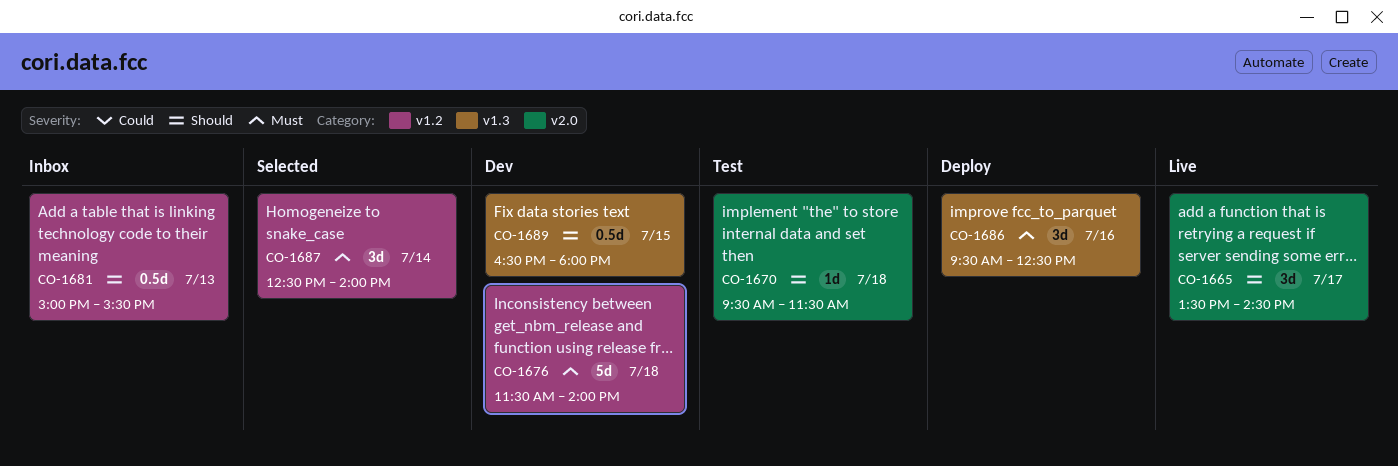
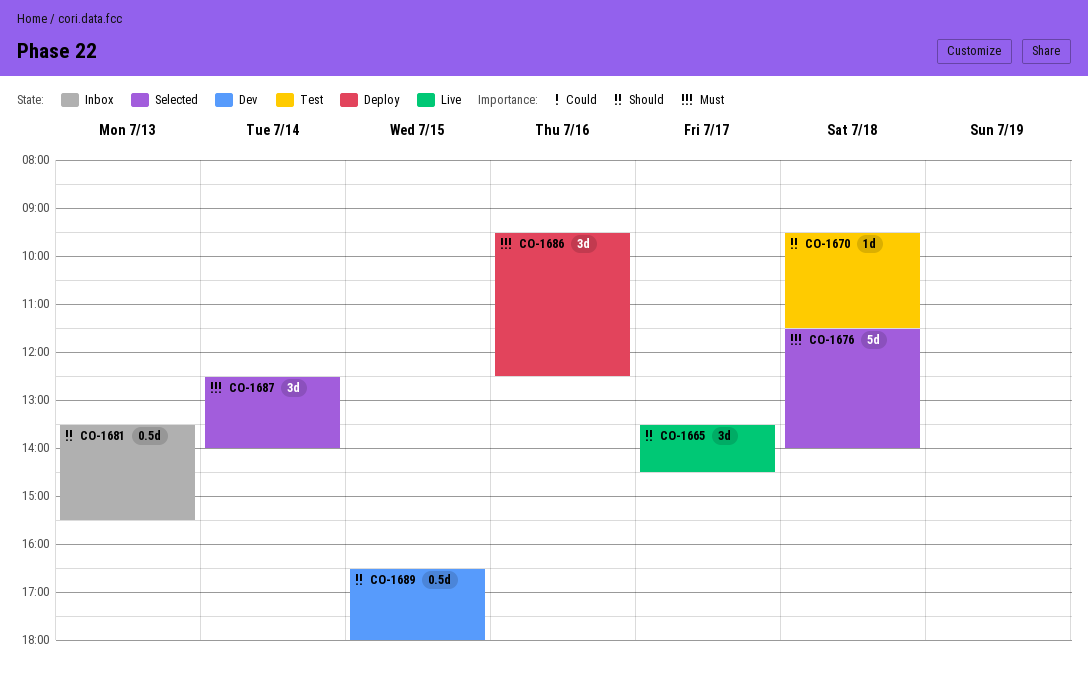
CO-1676, status: Dev -> Selected
CO-1681, begins: 15:00 -> 13:30

